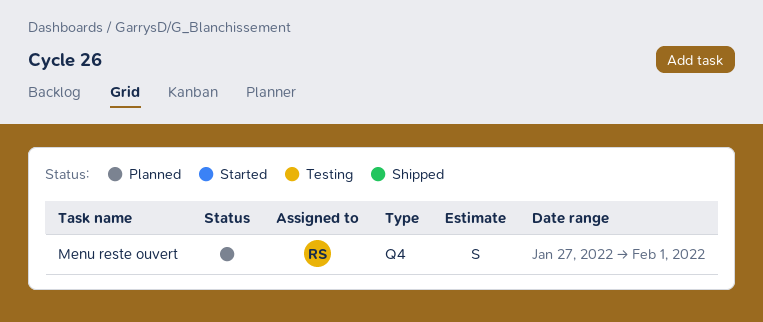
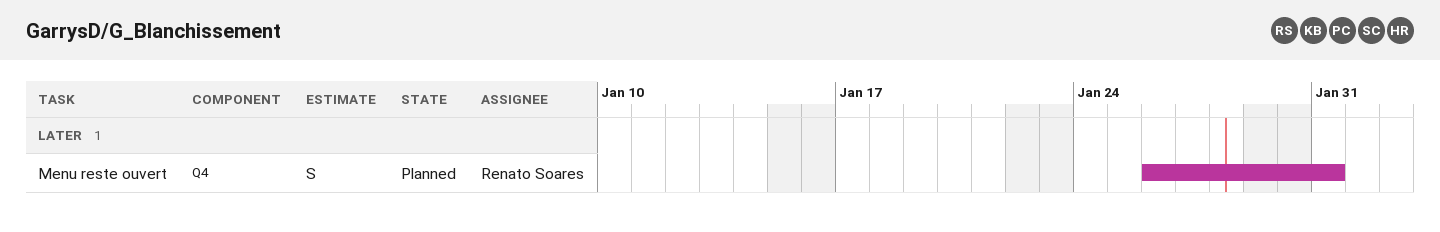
Menu reste ouvert, start: Jan 27 -> Jan 26
Menu reste ouvert, due: Feb 1 -> Jan 31

